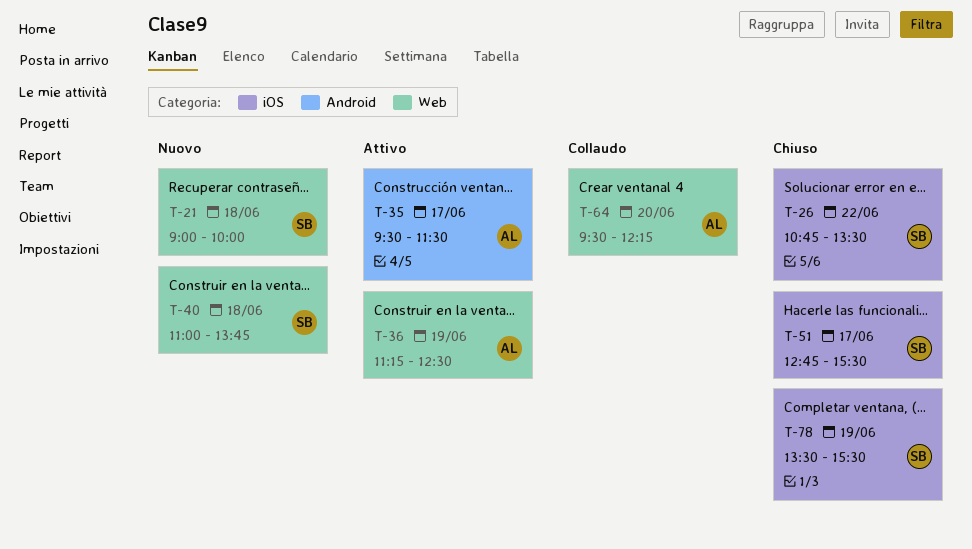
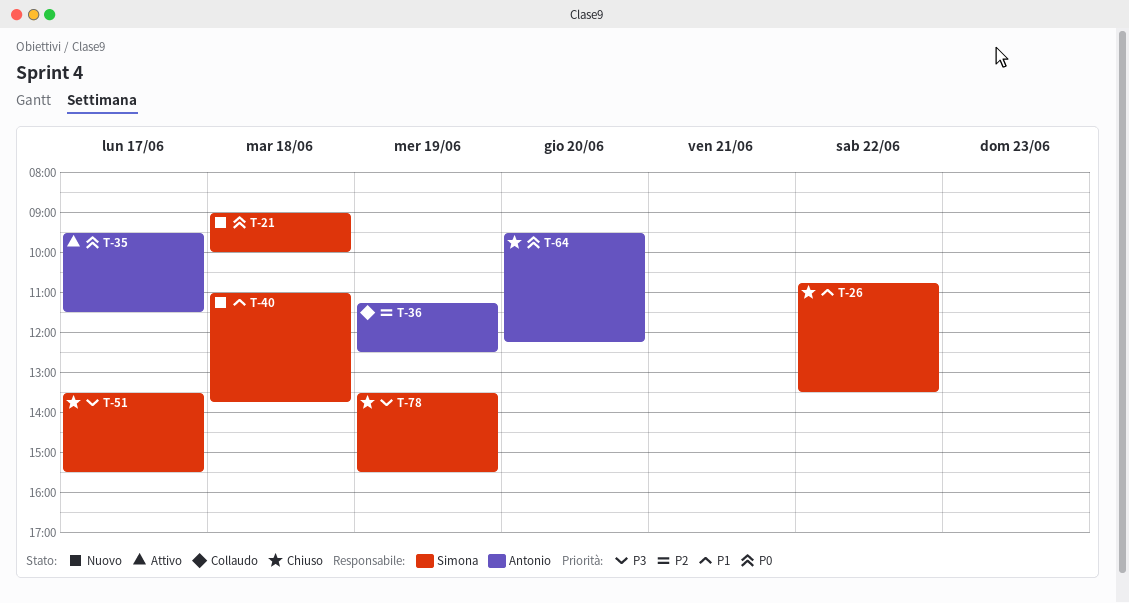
T-36, status: Attivo -> Collaudo
T-51, begins: 12:45 -> 13:30
T-64, status: Collaudo -> Chiuso

